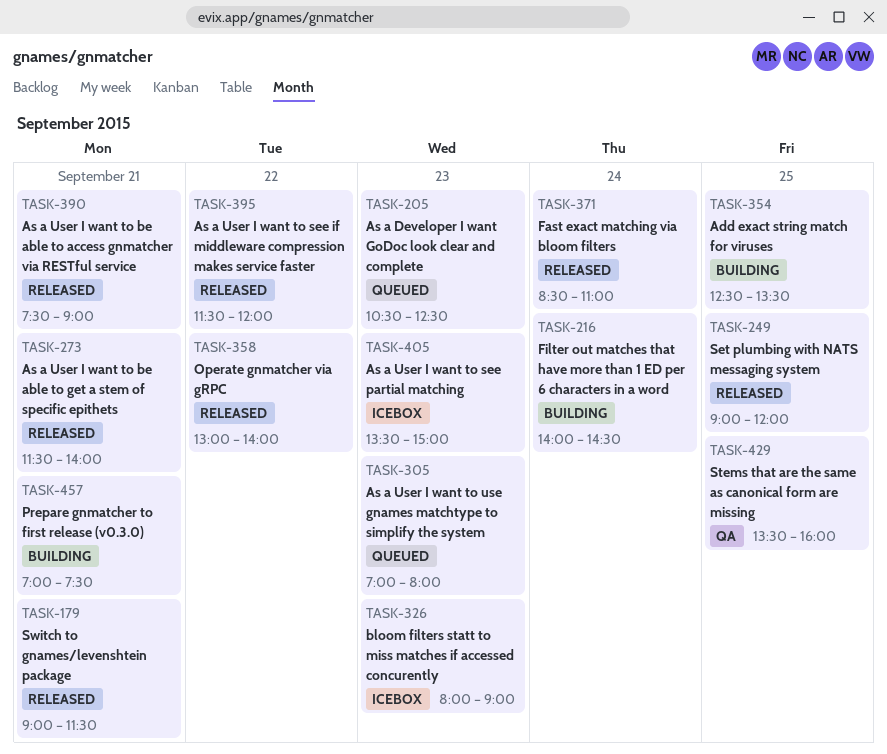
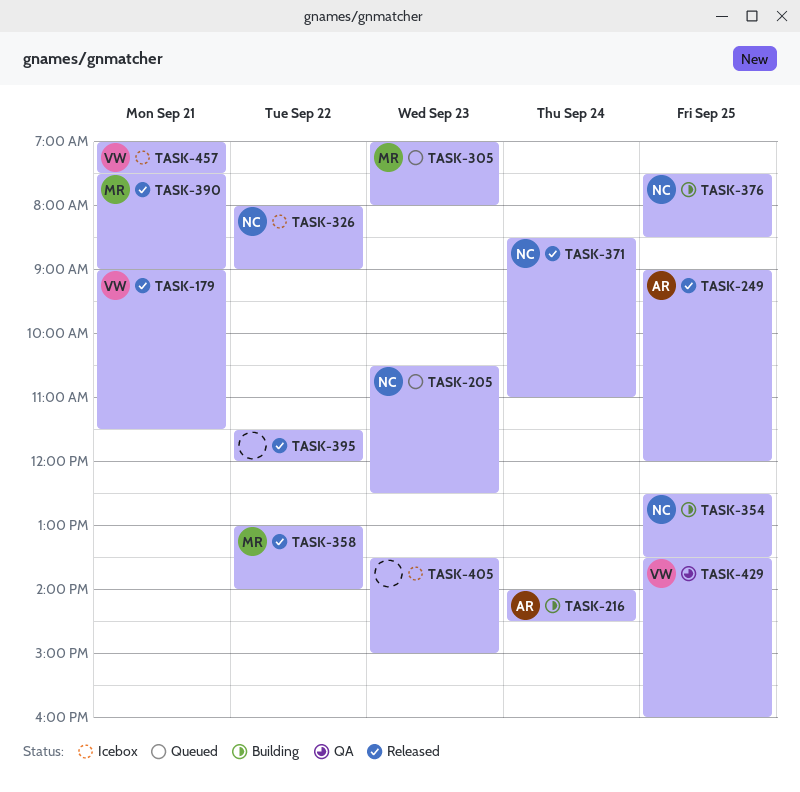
TASK-273: present -> none
TASK-326, day: Sep 23 -> Sep 22
TASK-376: none -> present
TASK-457, status: Building -> Icebox

